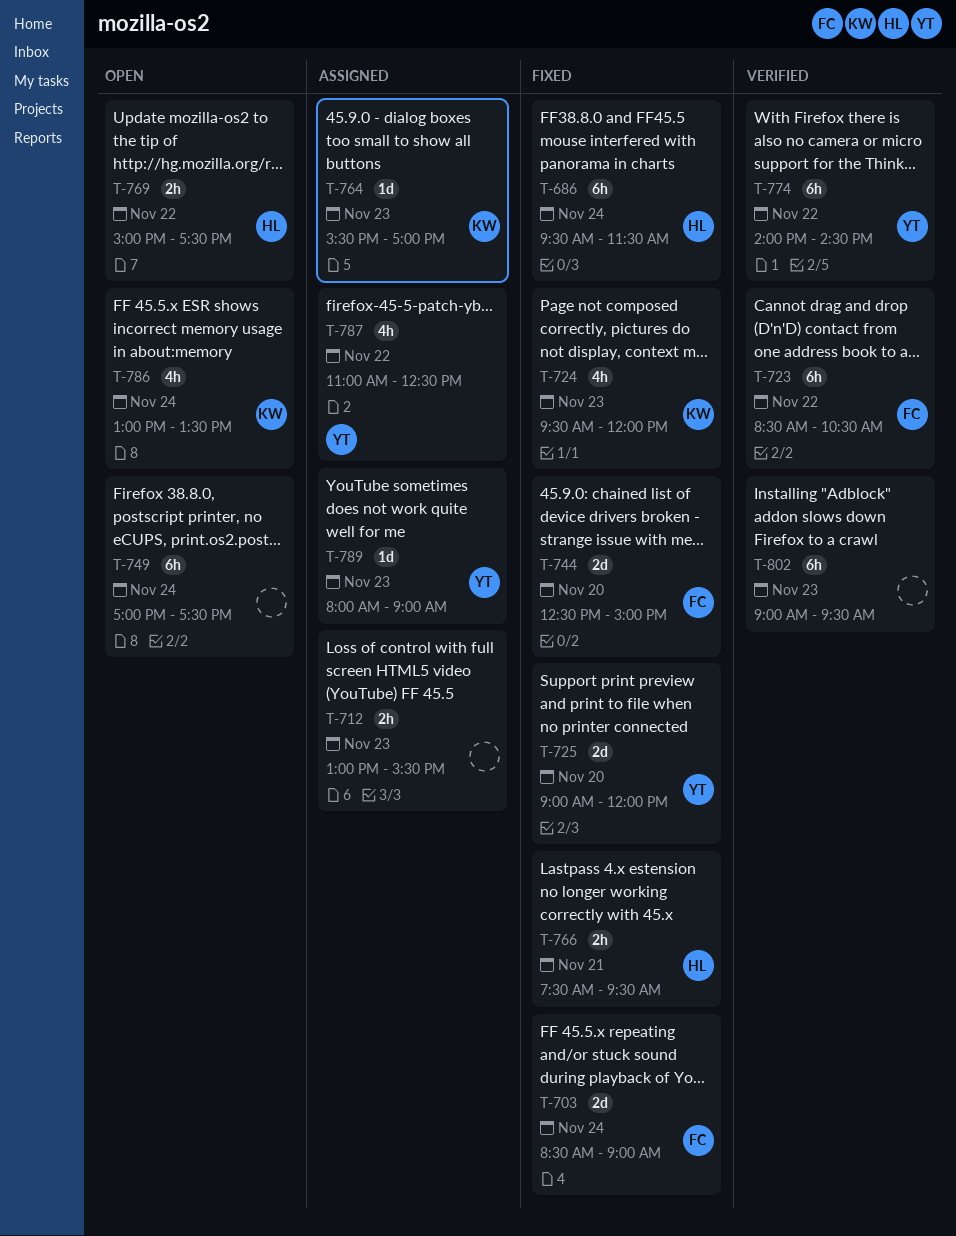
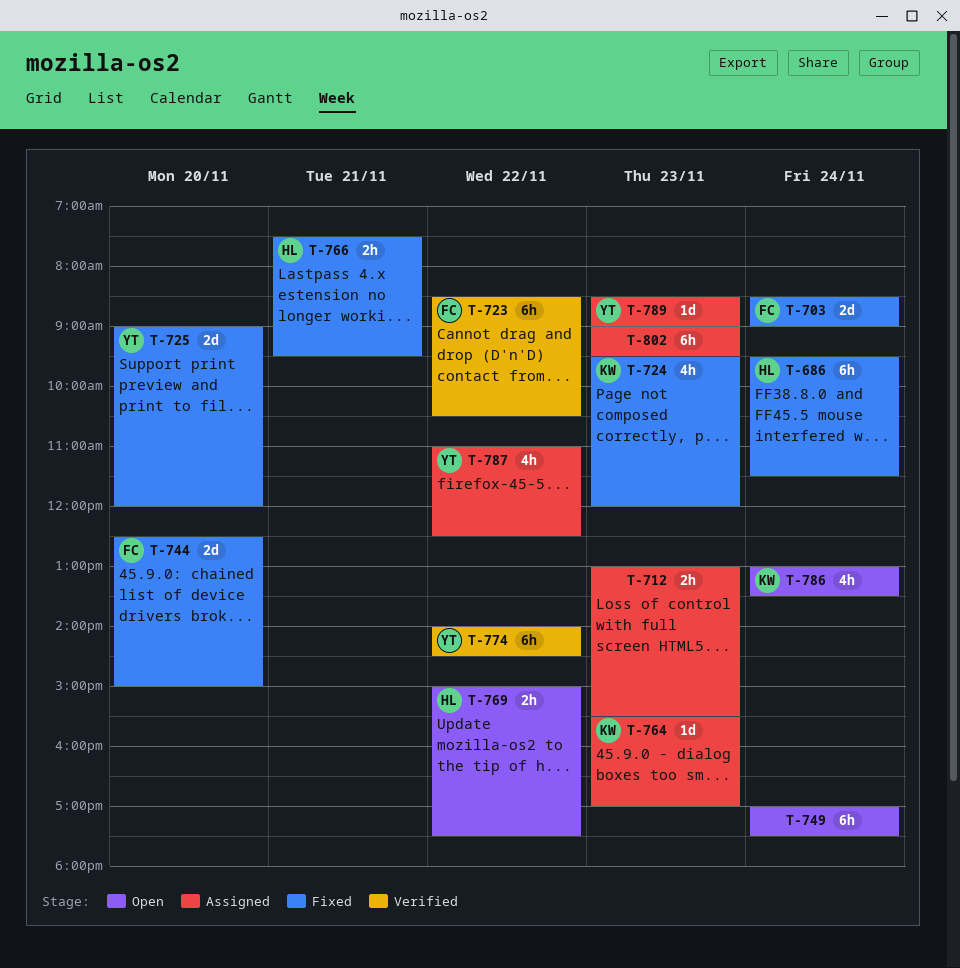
T-789, begins: 08:00 -> 08:30
T-802, status: Verified -> Assigned

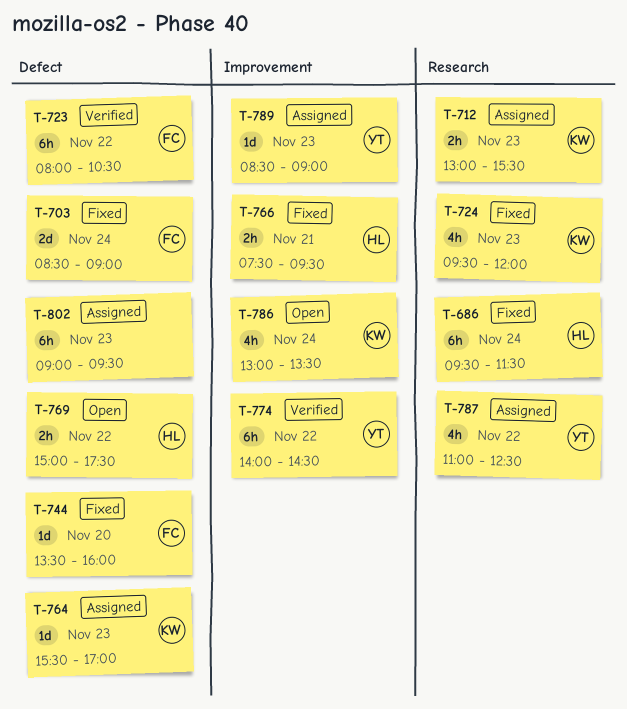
T-712, owner: none -> KW
T-723, begins: 08:30 -> 08:00
T-725: present -> none
T-744, estimate: 2d -> 1d
T-744, begins: 12:30 -> 13:30
T-744, ends: 15:00 -> 16:00
T-749: present -> none

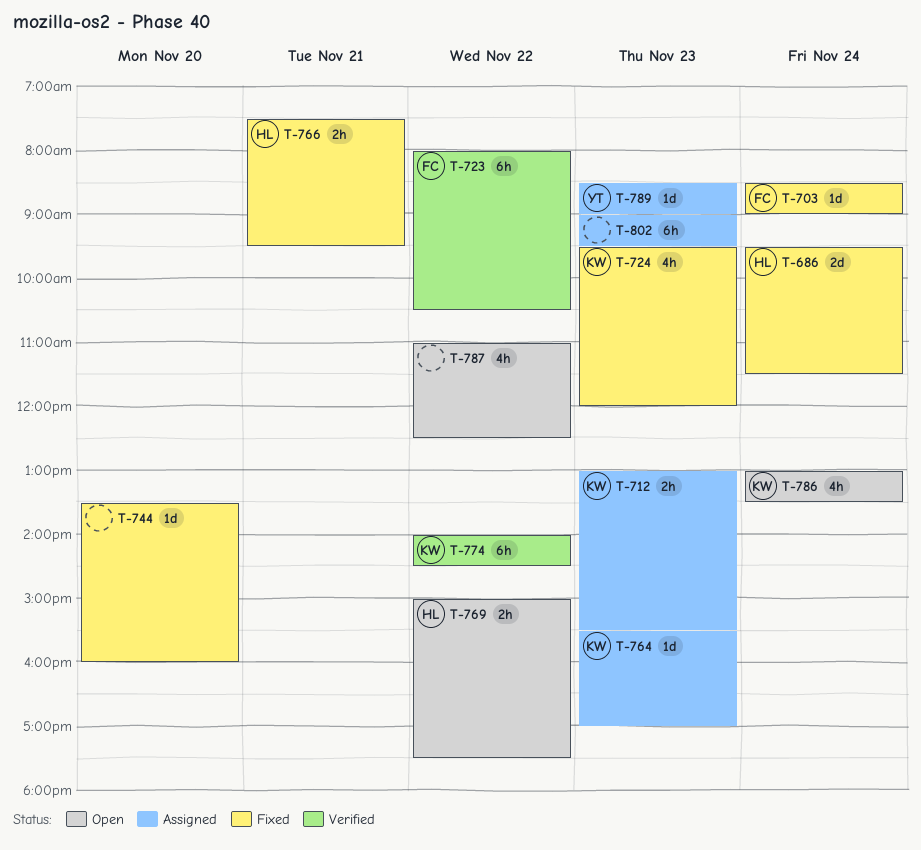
T-686, estimate: 6h -> 2d
T-703, estimate: 2d -> 1d
T-744, owner: FC -> none
T-774, owner: YT -> KW
T-787, status: Assigned -> Open
T-787, owner: YT -> none

